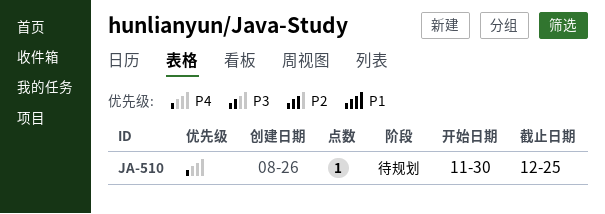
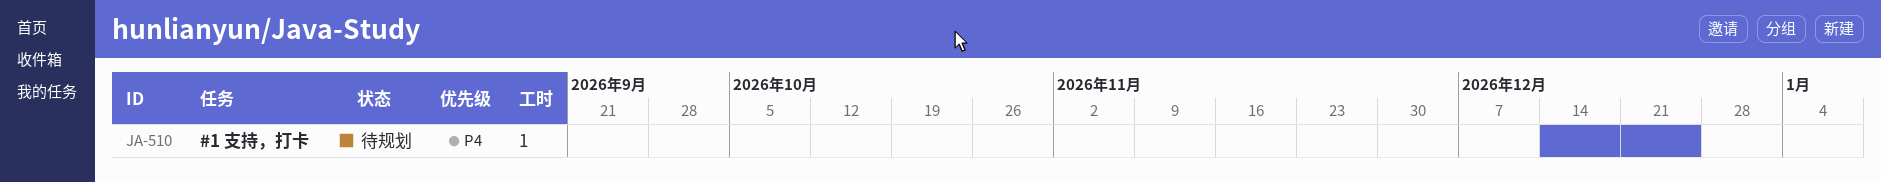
JA-510, start: Nov 30 -> Dec 14

